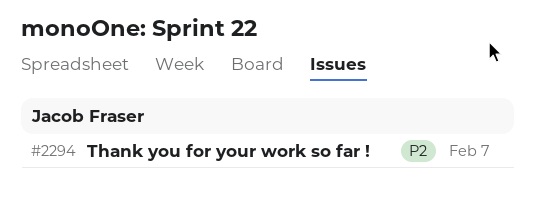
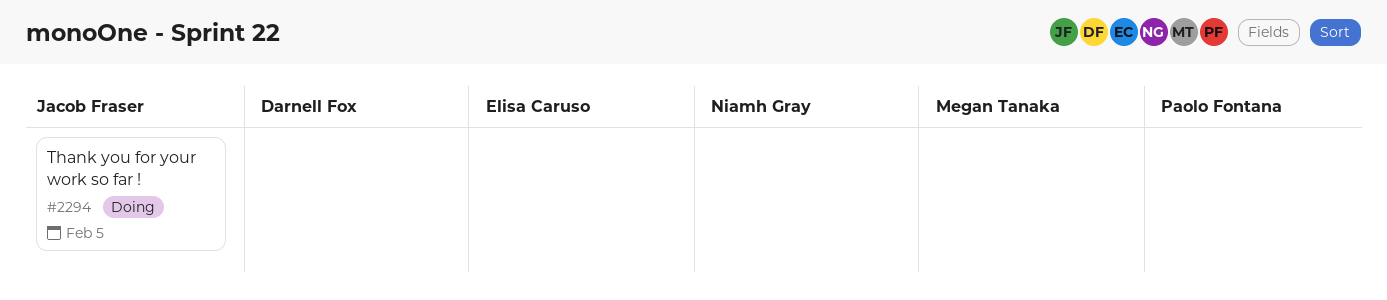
#2294, due: Feb 7 -> Feb 5

